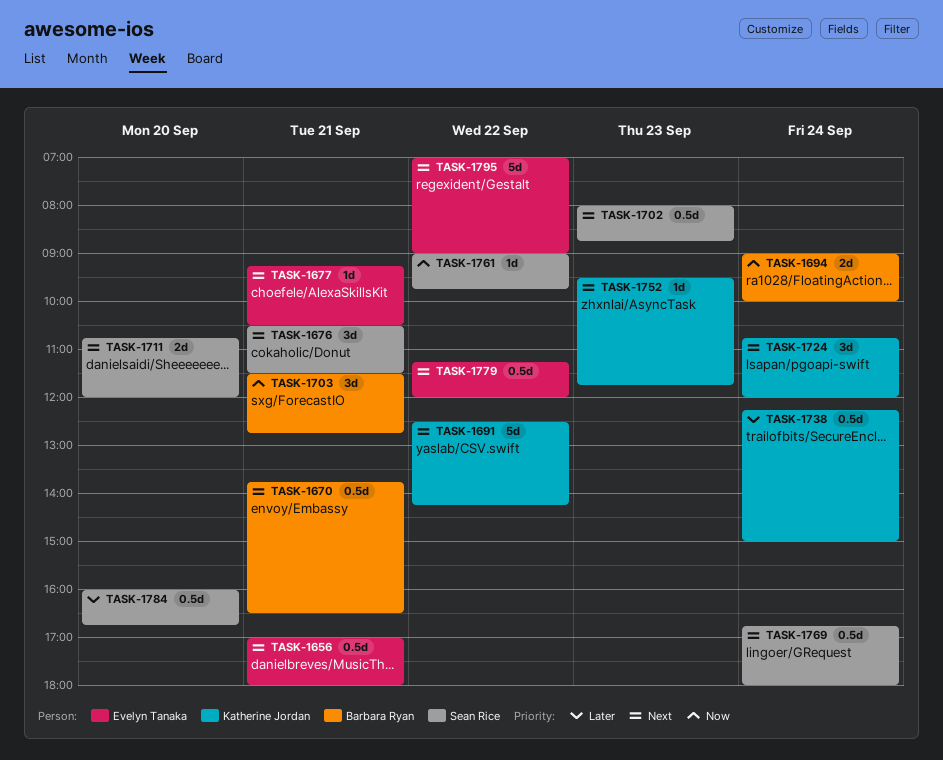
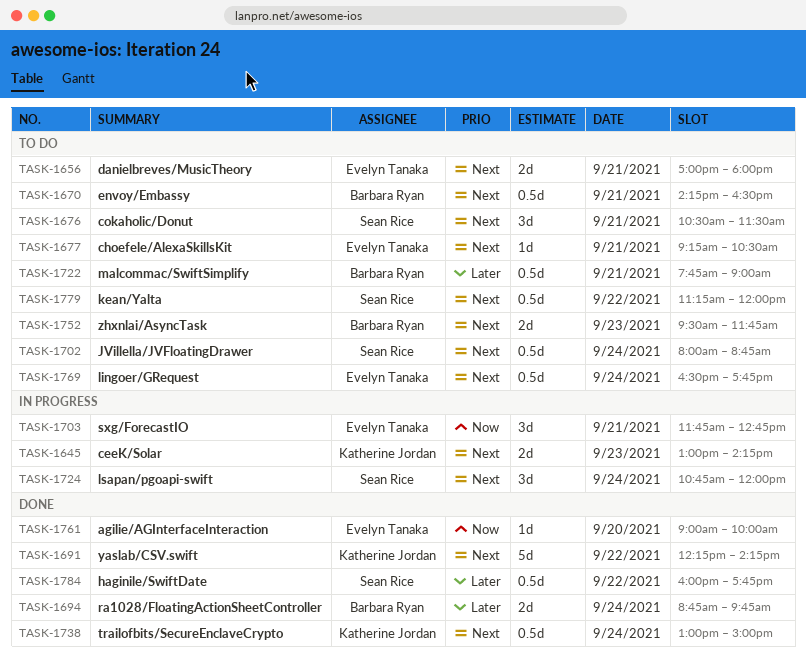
TASK-1645: none -> present
TASK-1656, estimate: 0.5d -> 2d
TASK-1670, begins: 13:45 -> 14:15
TASK-1691, begins: 12:30 -> 12:15
TASK-1694, priority: Now -> Later
TASK-1694, begins: 09:00 -> 08:45
TASK-1694, ends: 10:00 -> 09:45
TASK-1702, day: Sep 23 -> Sep 24
TASK-1703, owner: Barbara Ryan -> Evelyn Tanaka
TASK-1703, begins: 11:30 -> 11:45
TASK-1711: present -> none
TASK-1722: none -> present
TASK-1724, owner: Katherine Jordan -> Sean Rice
TASK-1738, priority: Later -> Next
TASK-1738, begins: 12:15 -> 13:00
TASK-1752, owner: Katherine Jordan -> Barbara Ryan
TASK-1752, estimate: 1d -> 2d
TASK-1761, owner: Sean Rice -> Evelyn Tanaka
TASK-1761, day: Sep 22 -> Sep 20
TASK-1761, ends: 09:45 -> 10:00
TASK-1769, owner: Sean Rice -> Evelyn Tanaka
TASK-1769, begins: 16:45 -> 16:30
TASK-1769, ends: 18:00 -> 17:45
TASK-1779, owner: Evelyn Tanaka -> Sean Rice
TASK-1784, day: Sep 20 -> Sep 22
TASK-1784, ends: 16:45 -> 17:45
TASK-1795: present -> none

